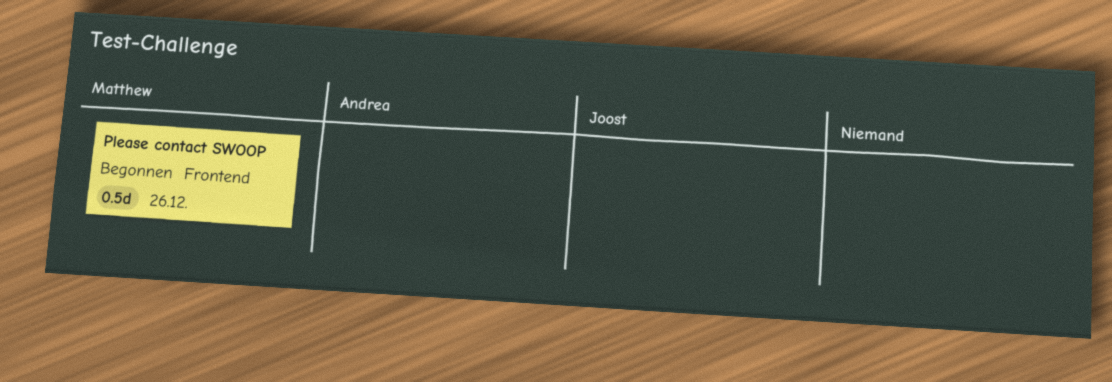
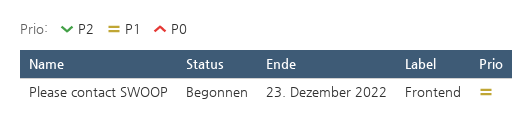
Please contact SWOOP, due: Dec 26 -> Dec 23

